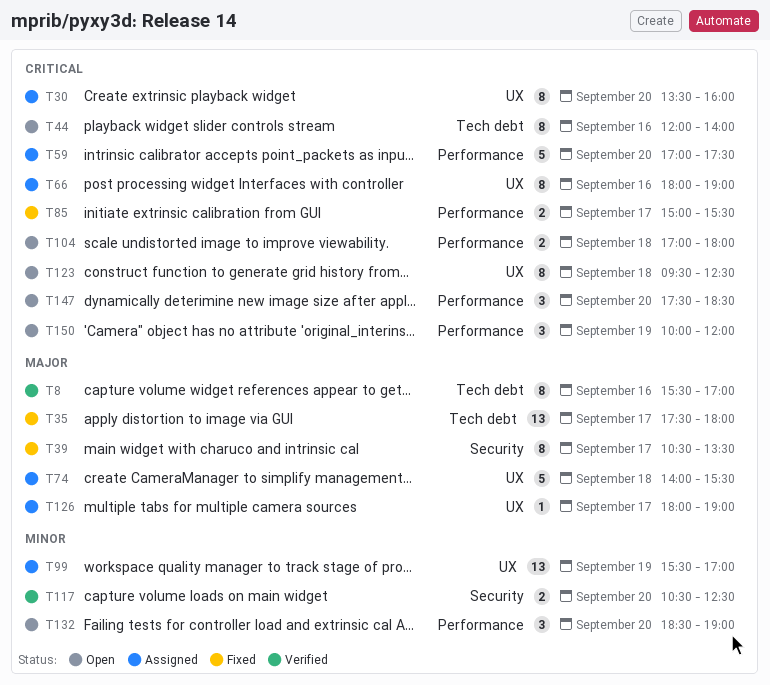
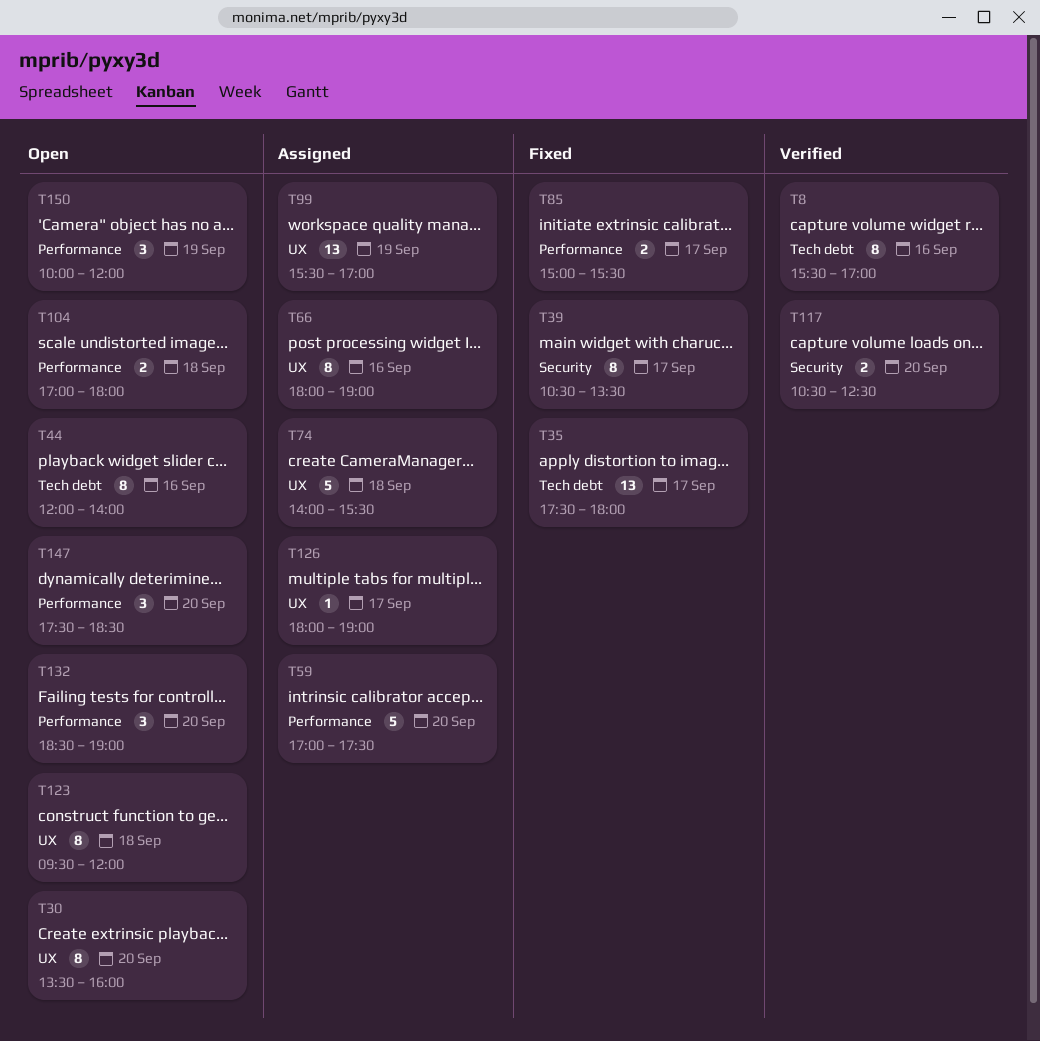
T30, status: Assigned -> Open
T123, ends: 12:30 -> 12:00

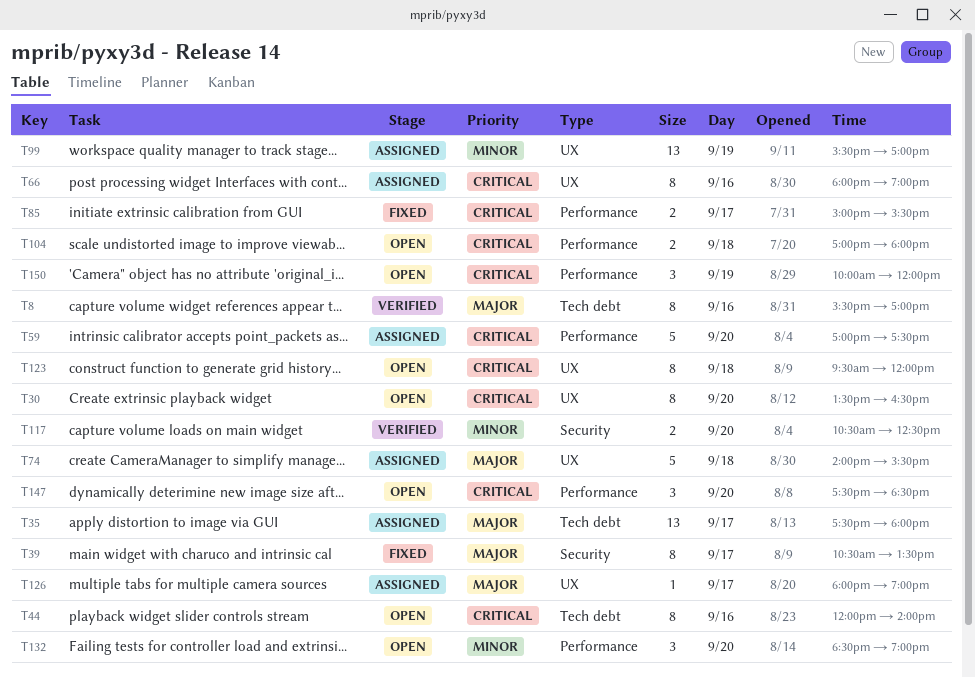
T30, ends: 16:00 -> 16:30
T35, status: Fixed -> Assigned

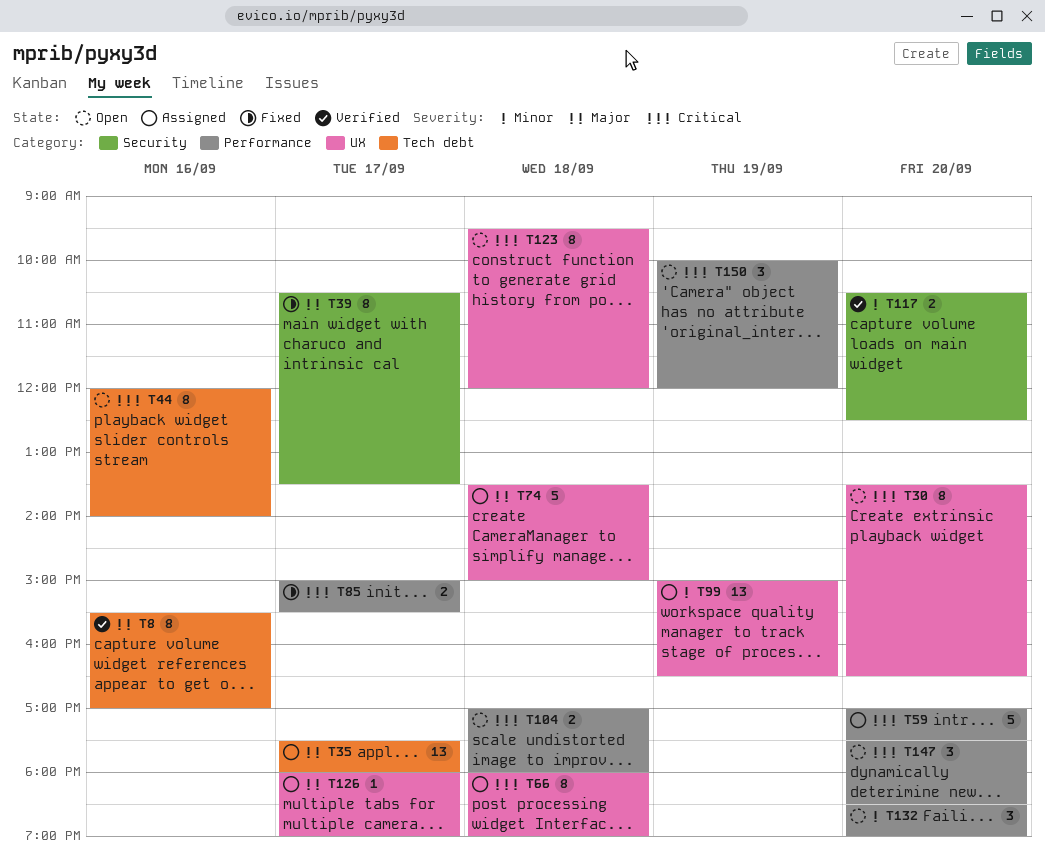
T66, day: Sep 16 -> Sep 18
T74, begins: 14:00 -> 13:30
T74, ends: 15:30 -> 15:00
T99, begins: 15:30 -> 15:00
T99, ends: 17:00 -> 16:30

